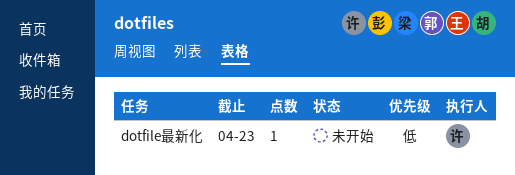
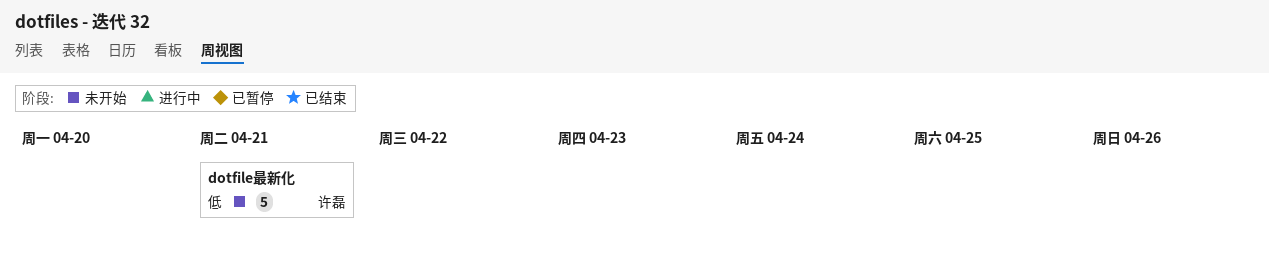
dotfile最新化, estimate: 1 -> 5
dotfile最新化, due: Apr 23 -> Apr 21

